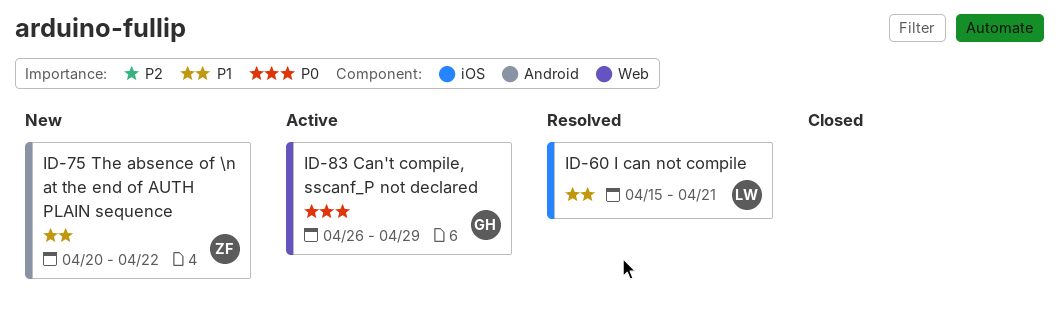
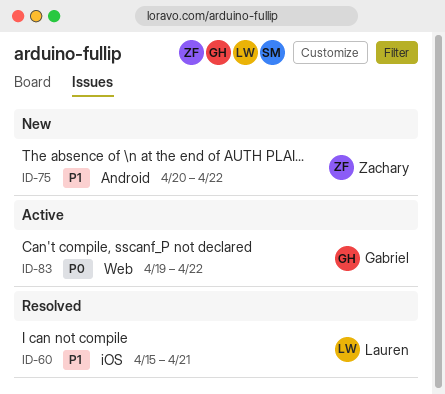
ID-83, start: Apr 26 -> Apr 19
ID-83, due: Apr 29 -> Apr 22

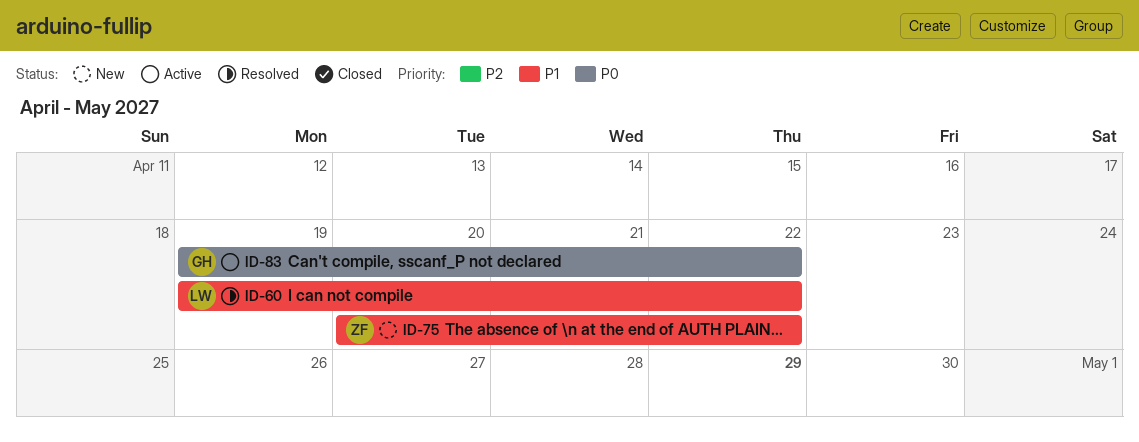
ID-60, start: Apr 15 -> Apr 19
ID-60, due: Apr 21 -> Apr 22

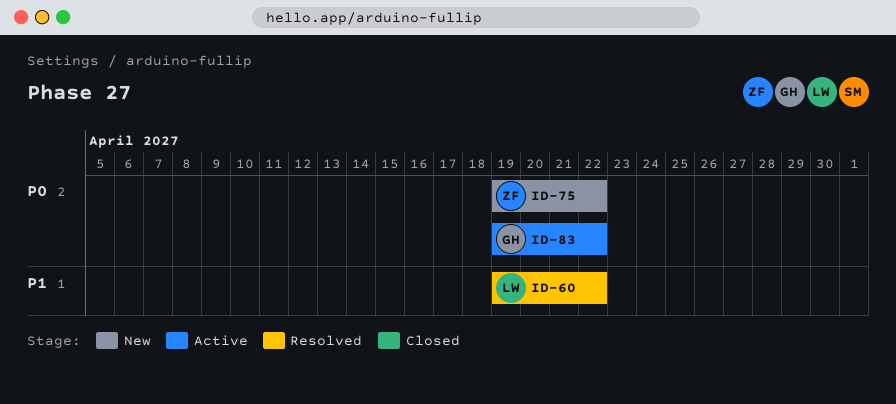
ID-75, priority: P1 -> P0
ID-75, start: Apr 20 -> Apr 19

